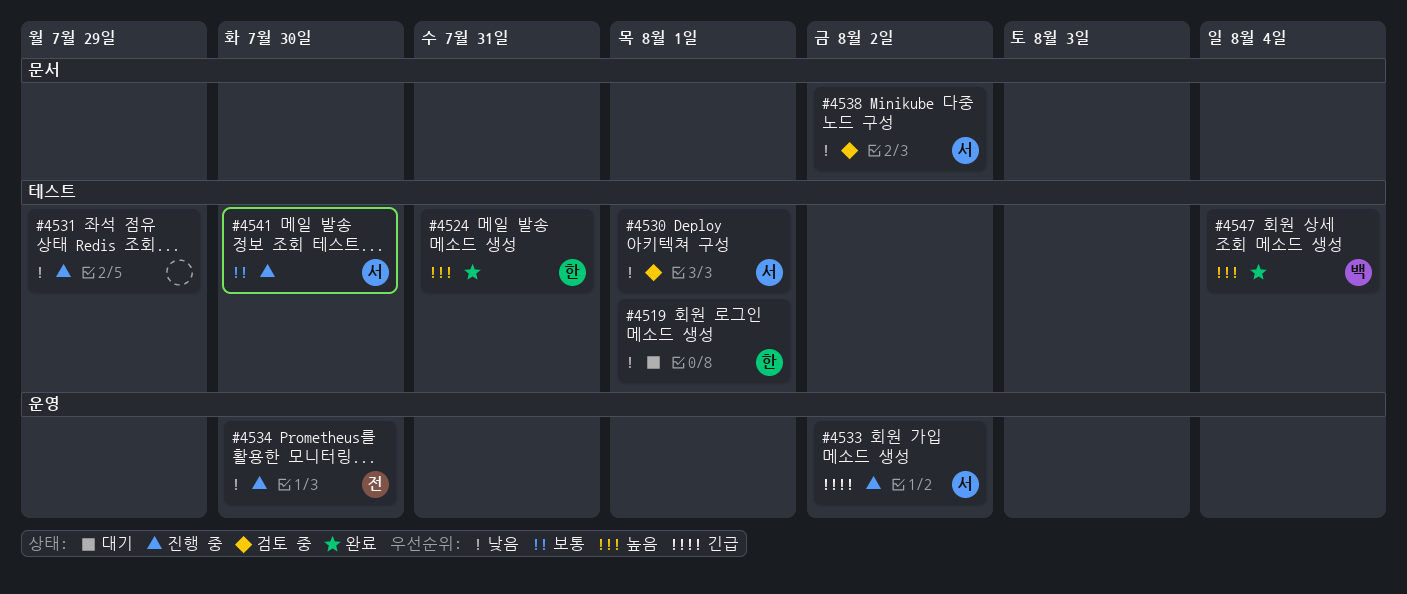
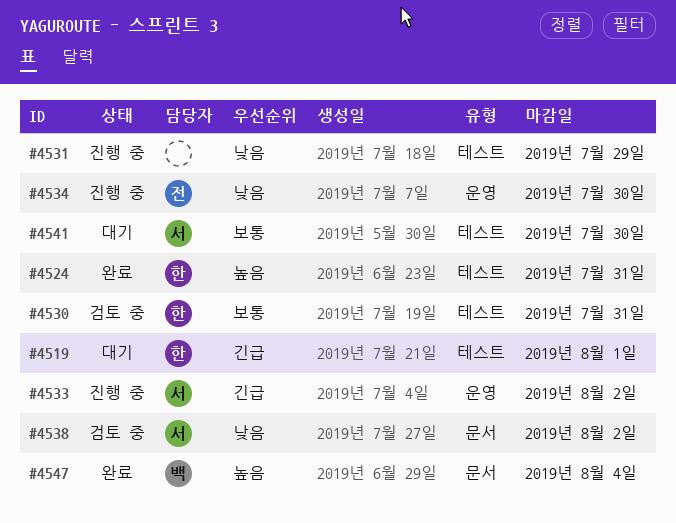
#4519, priority: 낮음 -> 긴급
#4530, owner: 서 -> 한
#4530, priority: 낮음 -> 보통
#4530, due: Aug 1 -> Jul 31
#4541, status: 진행 중 -> 대기
#4547, label: 테스트 -> 문서

